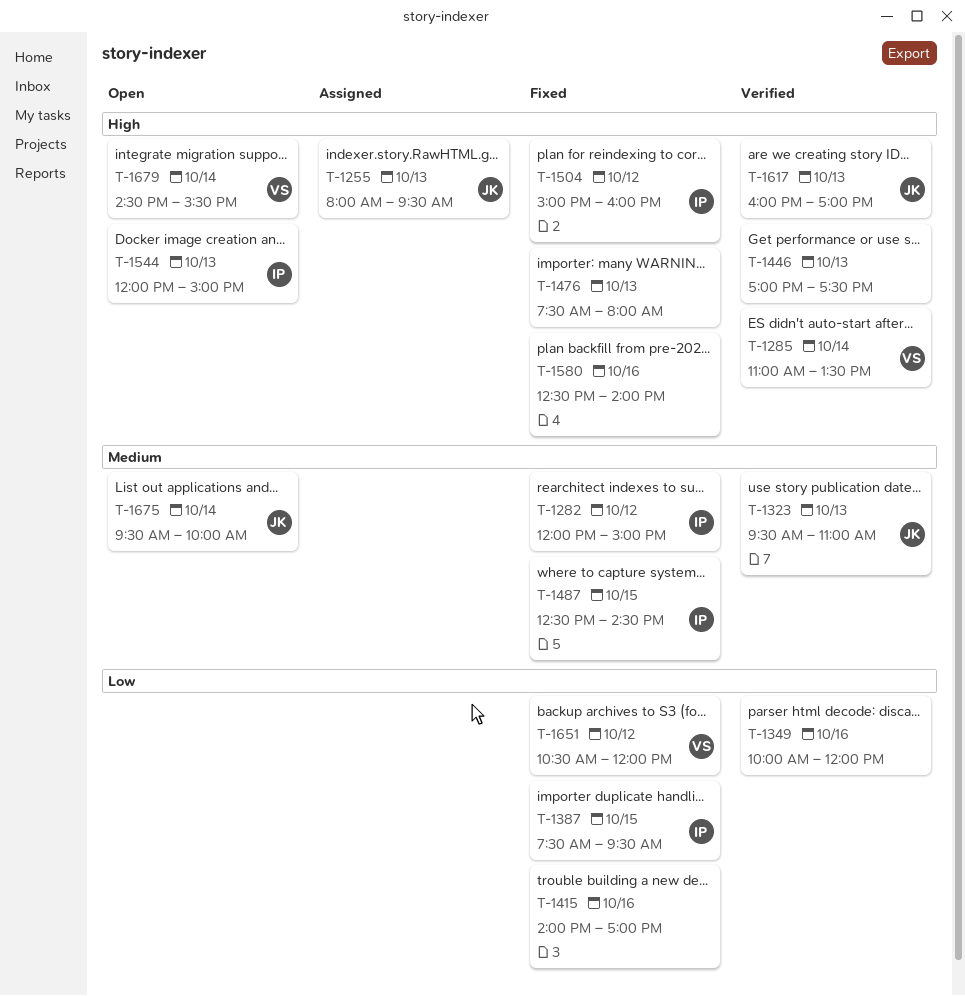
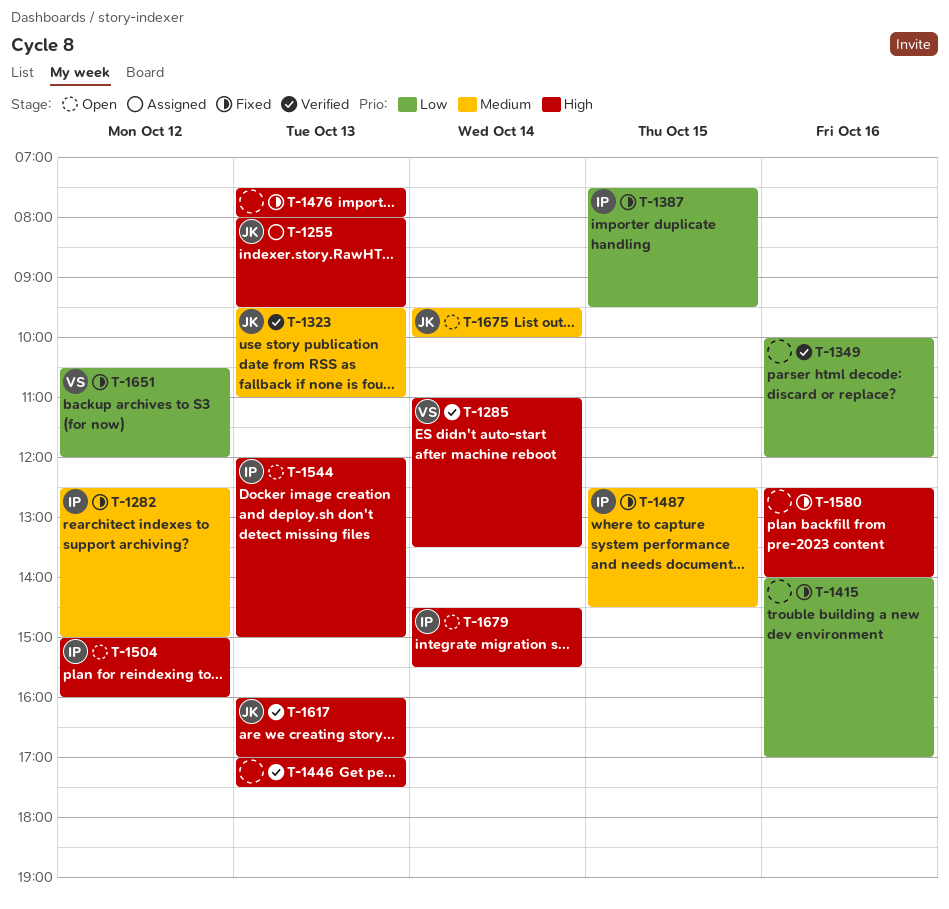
T-1282, begins: 12:00 -> 12:30
T-1504, status: Fixed -> Open
T-1679, owner: VS -> IP

